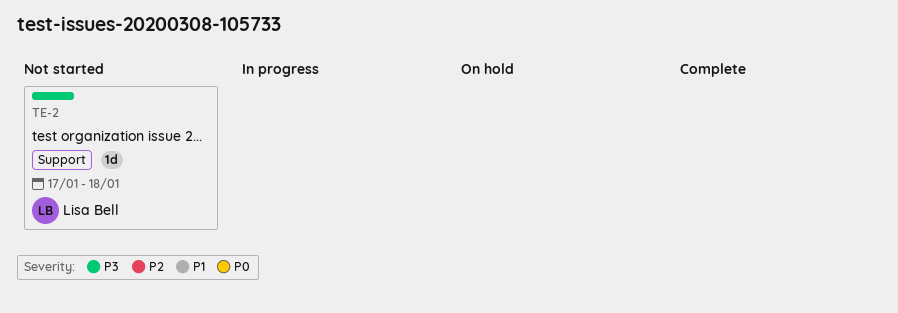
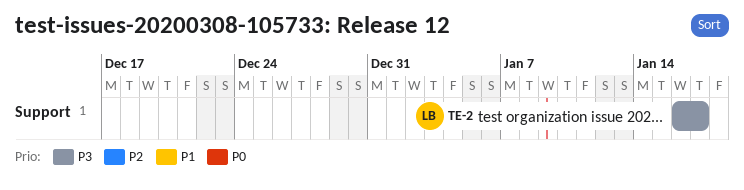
TE-2, start: Jan 17 -> Jan 16
TE-2, due: Jan 18 -> Jan 17

